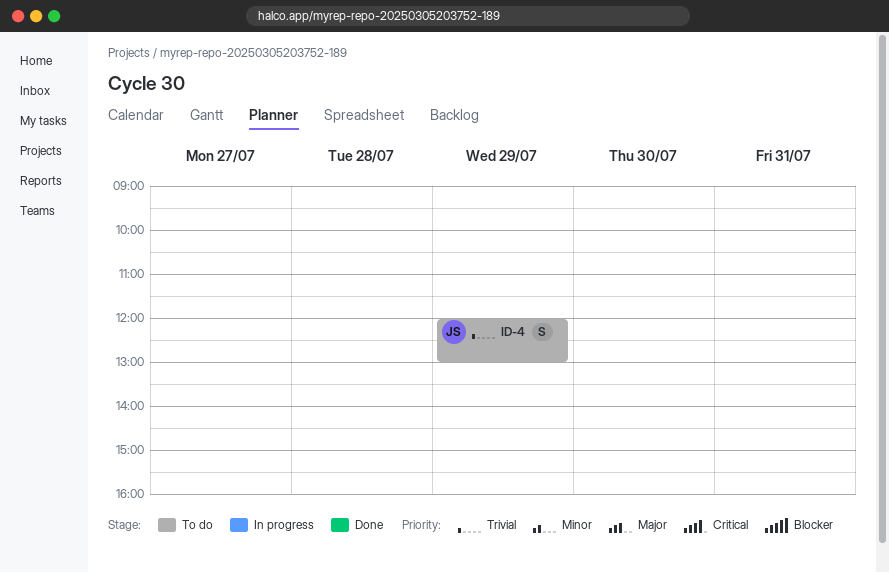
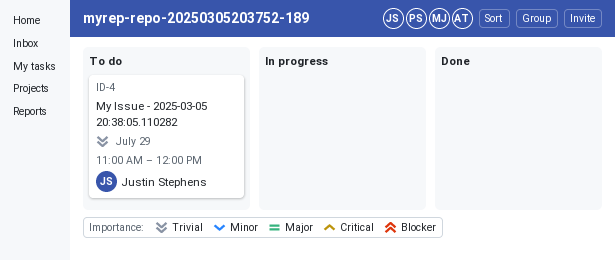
ID-4, begins: 12:00 -> 11:00
ID-4, ends: 13:00 -> 12:00

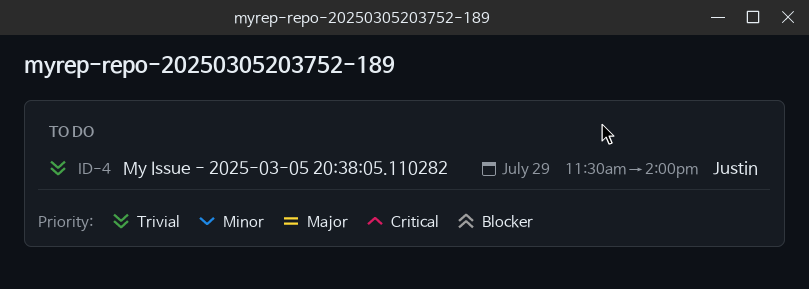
ID-4, begins: 11:00 -> 11:30
ID-4, ends: 12:00 -> 14:00

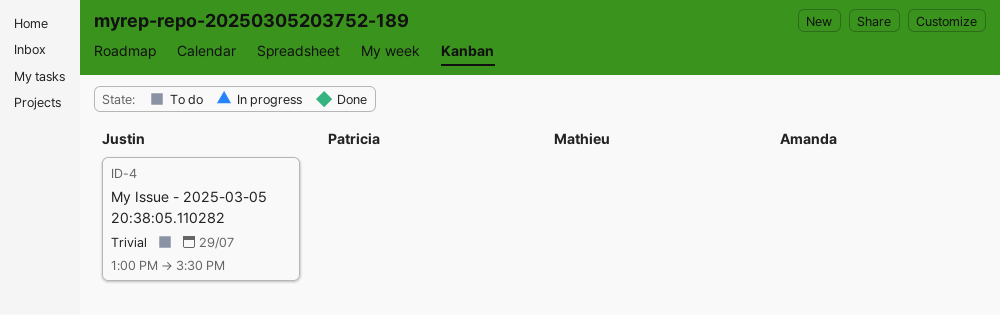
ID-4, begins: 11:30 -> 13:00
ID-4, ends: 14:00 -> 15:30

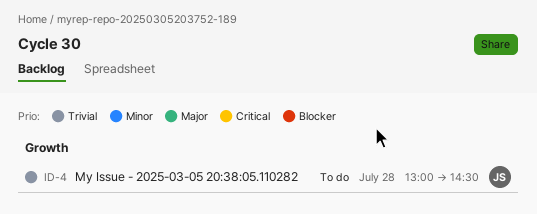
ID-4, day: Jul 29 -> Jul 28
ID-4, ends: 15:30 -> 14:30

